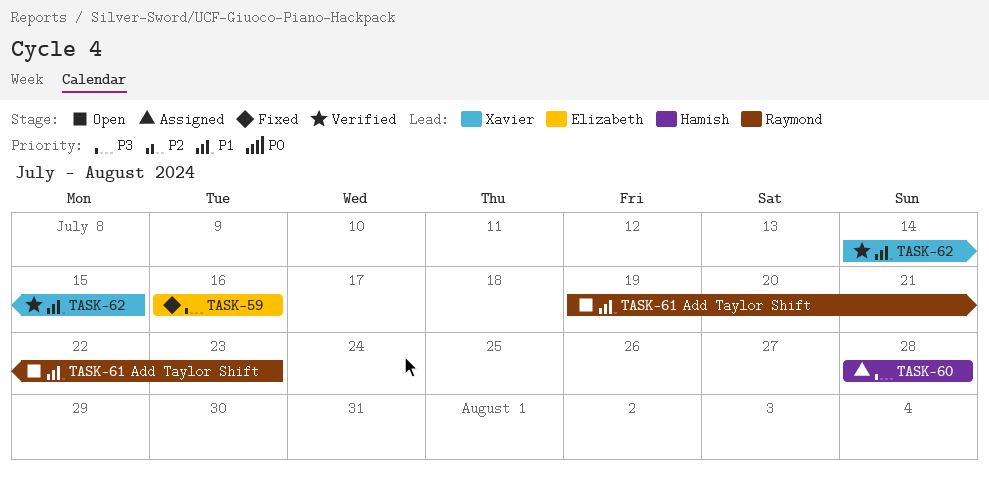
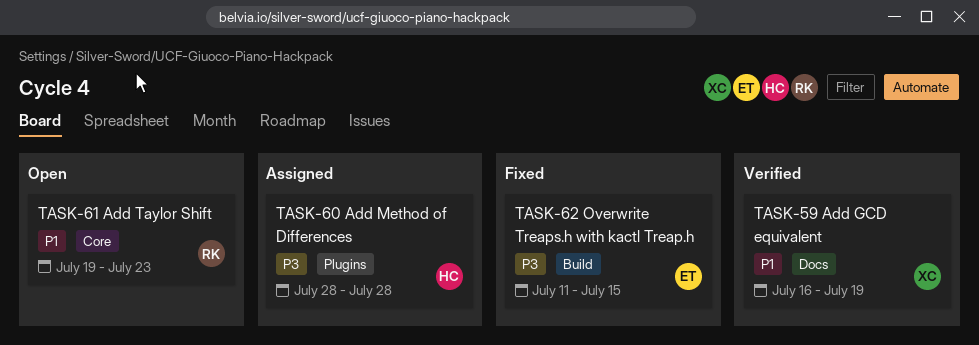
TASK-59, status: Fixed -> Verified
TASK-59, owner: Elizabeth -> Xavier
TASK-59, priority: P3 -> P1
TASK-59, due: Jul 16 -> Jul 19
TASK-62, status: Verified -> Fixed
TASK-62, owner: Xavier -> Elizabeth
TASK-62, priority: P1 -> P3
TASK-62, start: Jul 14 -> Jul 11

